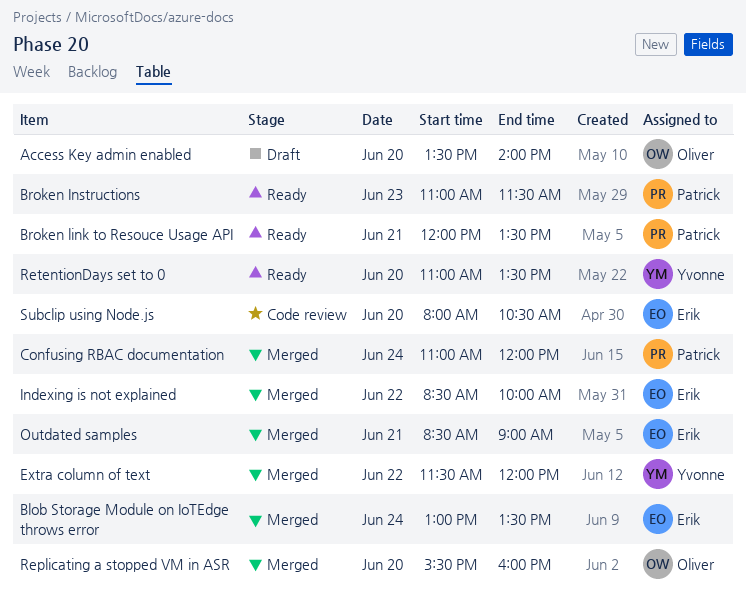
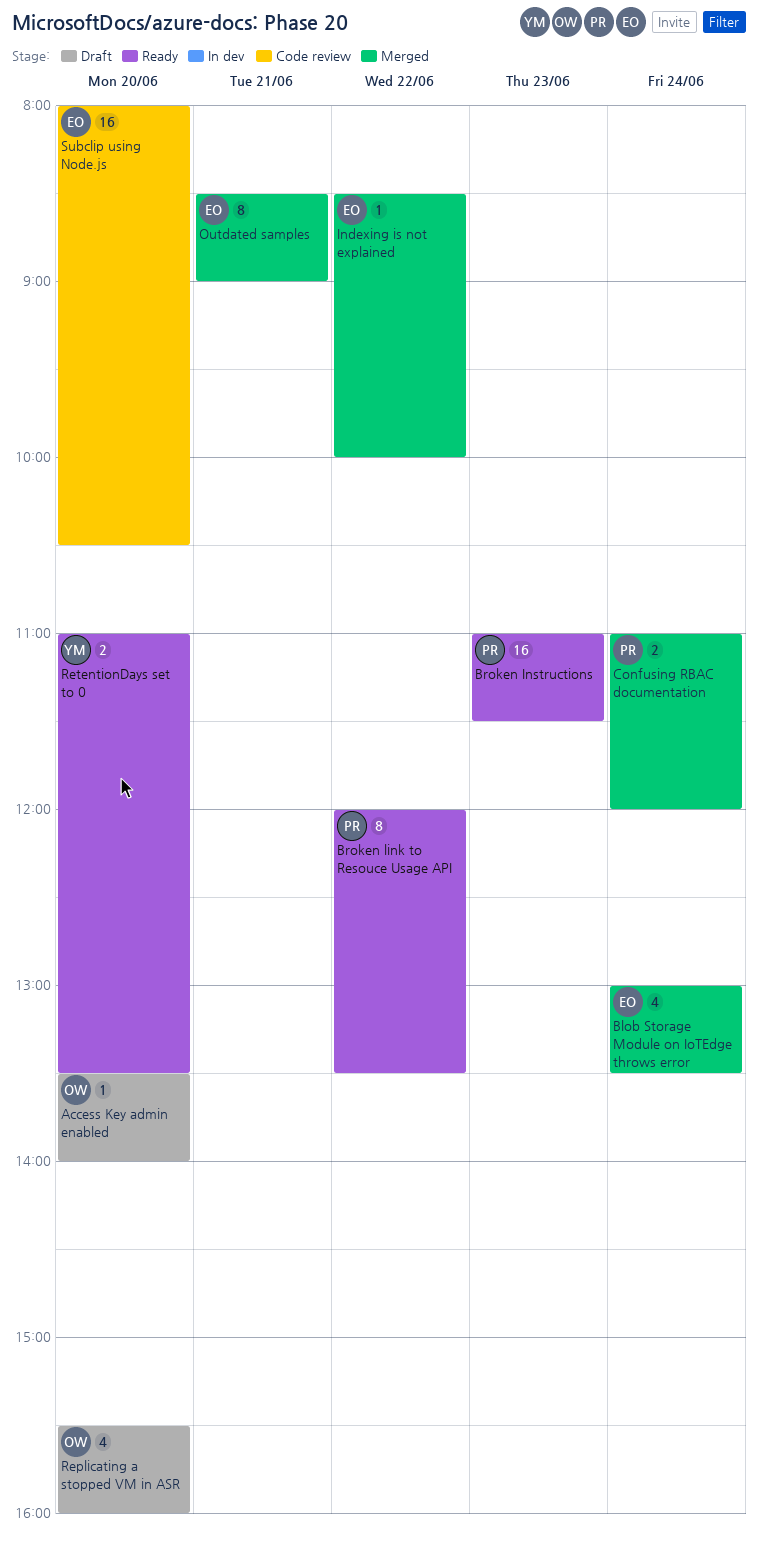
Broken link to Resouce Usage API, day: Jun 21 -> Jun 22
Extra column of text: present -> none
Replicating a stopped VM in ASR, status: Merged -> Draft

